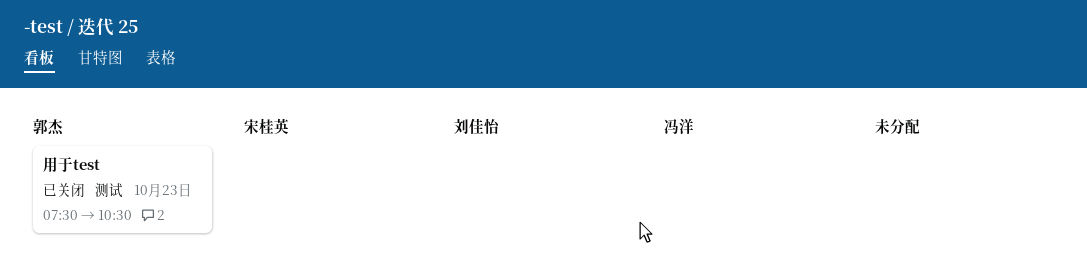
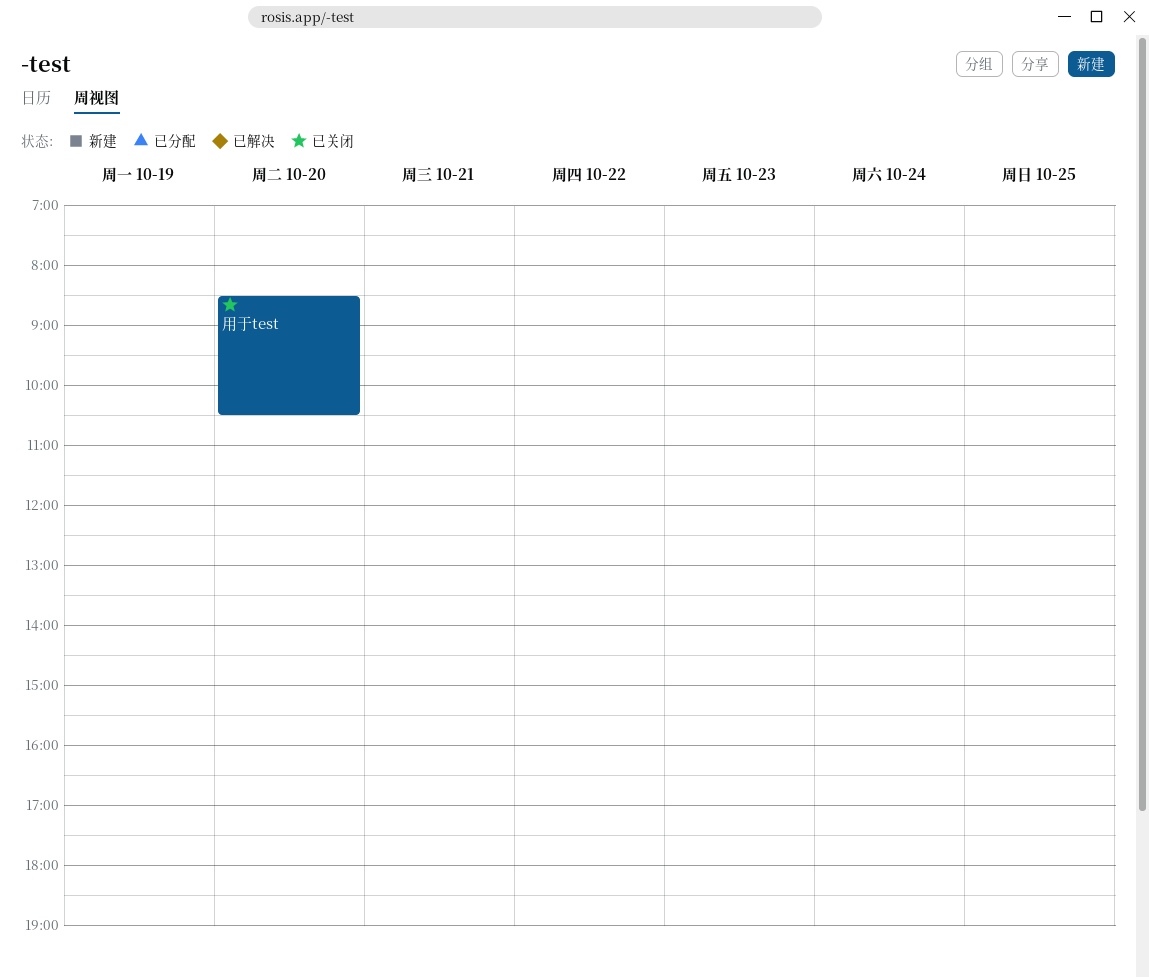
用于test, day: Oct 23 -> Oct 20
用于test, begins: 07:30 -> 08:30

